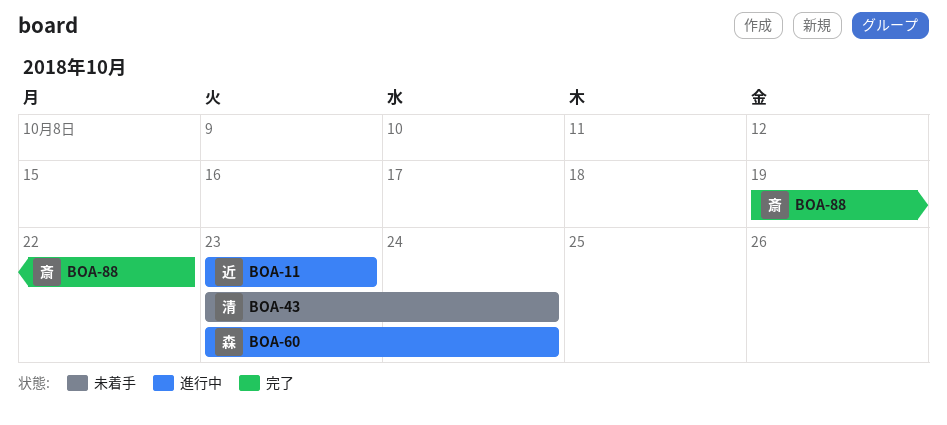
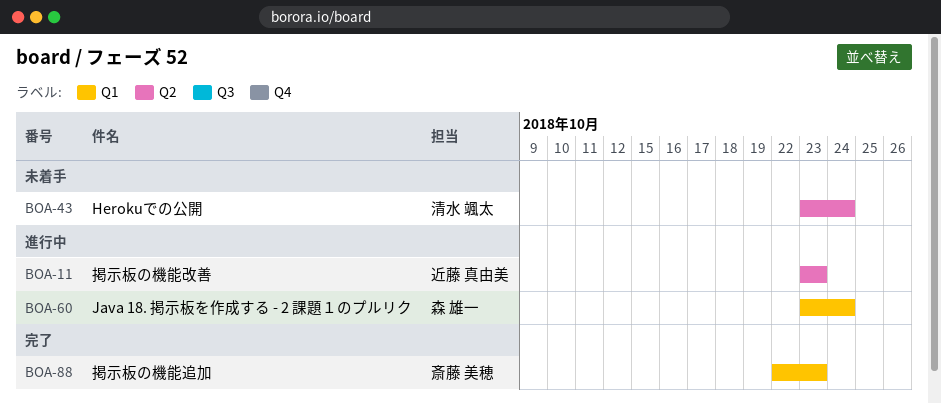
BOA-88, start: Oct 19 -> Oct 22
BOA-88, due: Oct 22 -> Oct 23

